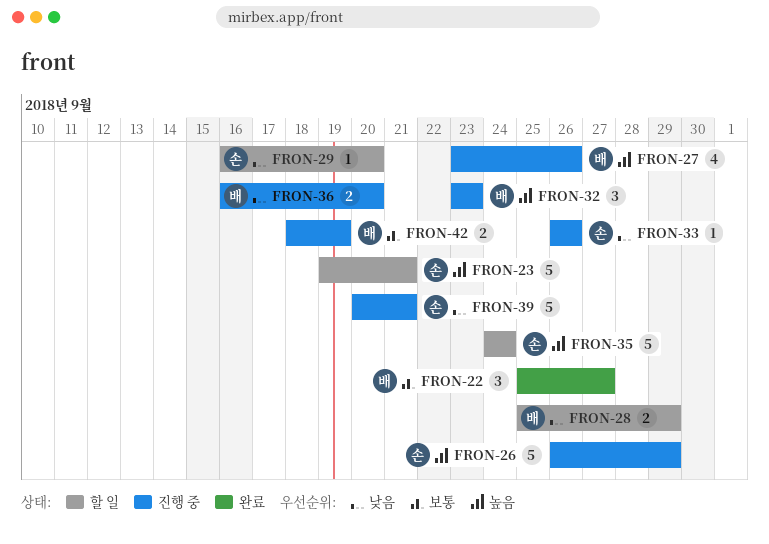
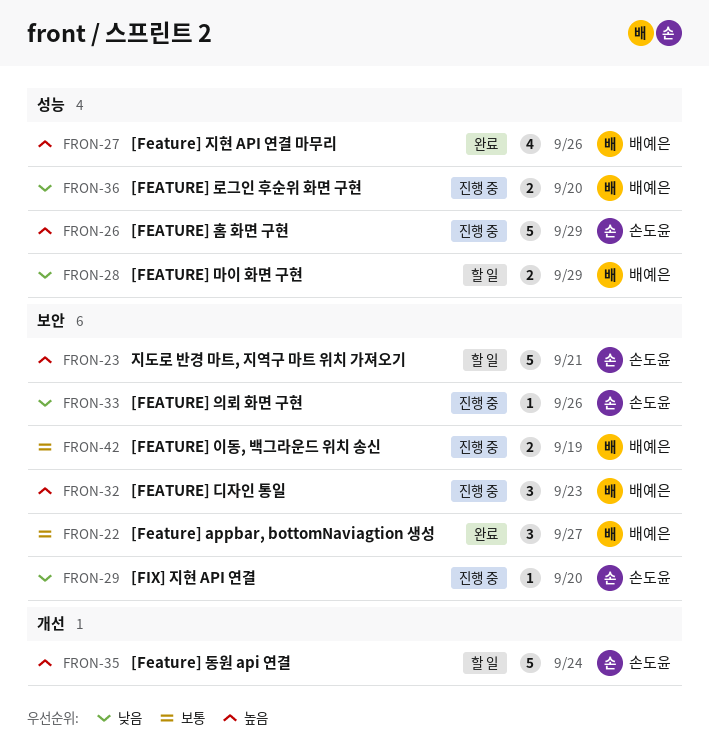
FRON-27, status: 진행 중 -> 완료
FRON-29, status: 할 일 -> 진행 중
FRON-39: present -> none

